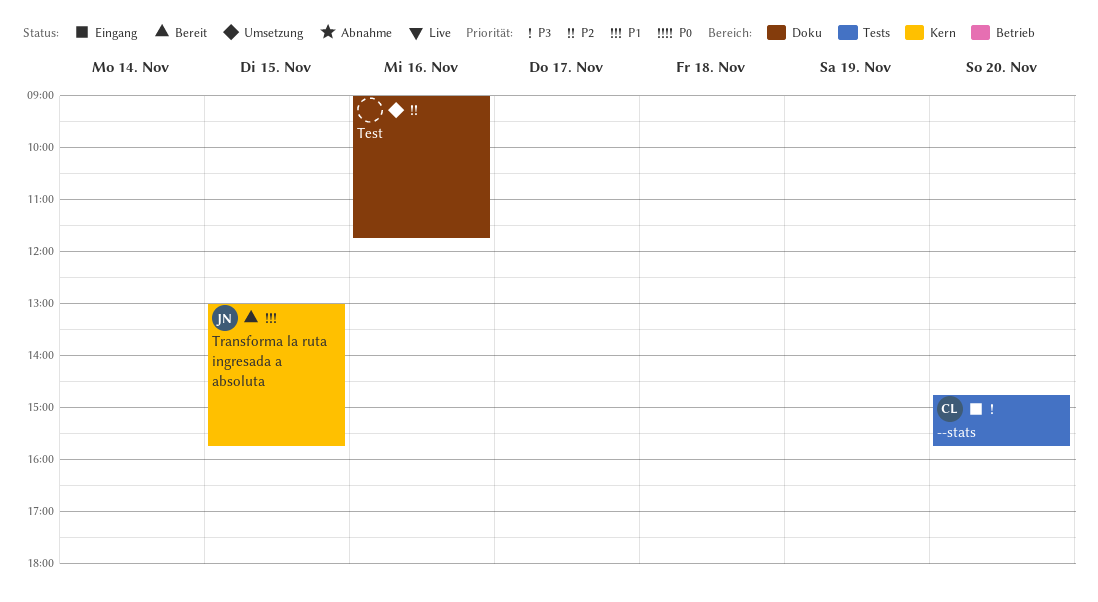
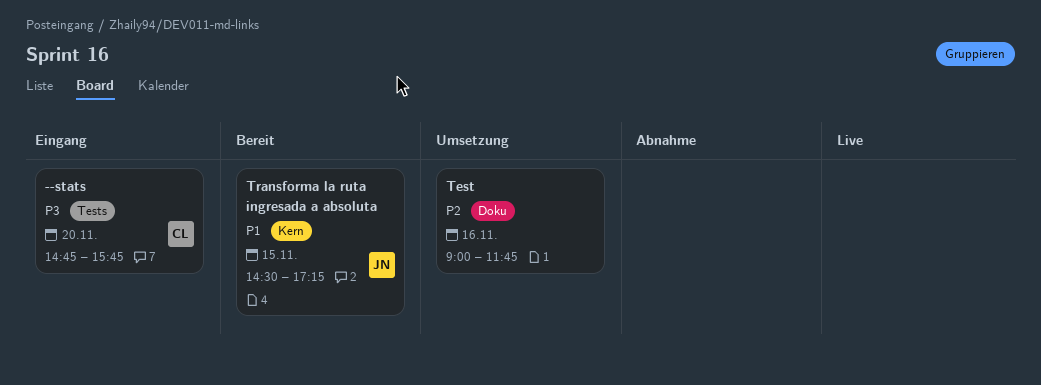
Transforma la ruta ingresada a absoluta, begins: 13:00 -> 14:30
Transforma la ruta ingresada a absoluta, ends: 15:45 -> 17:15

